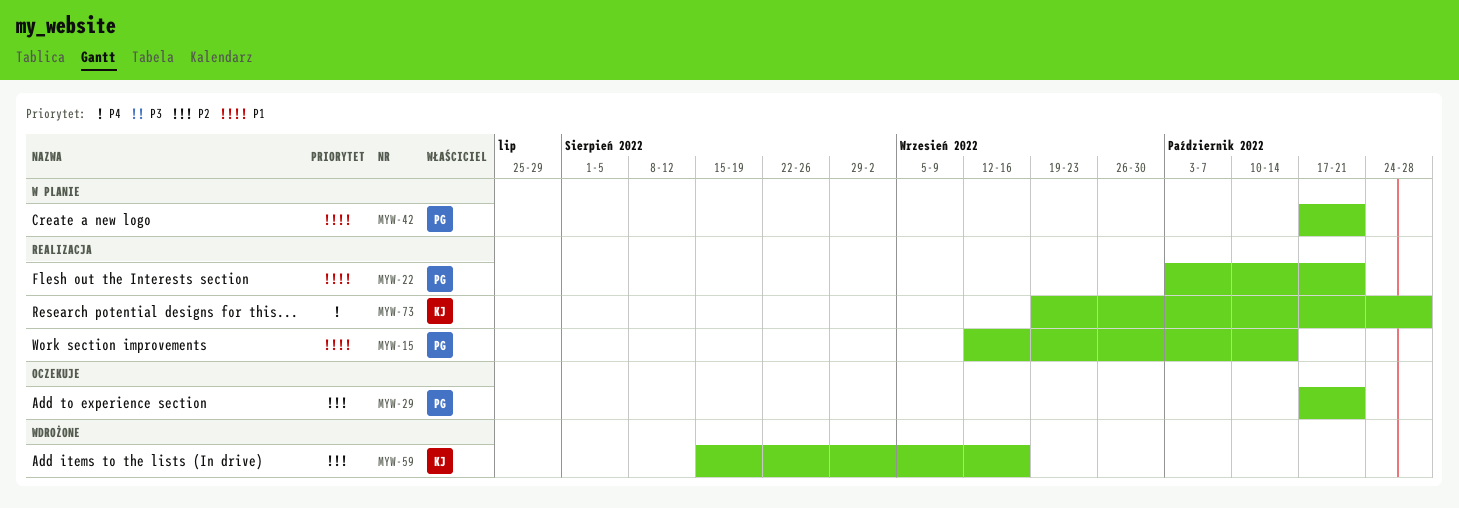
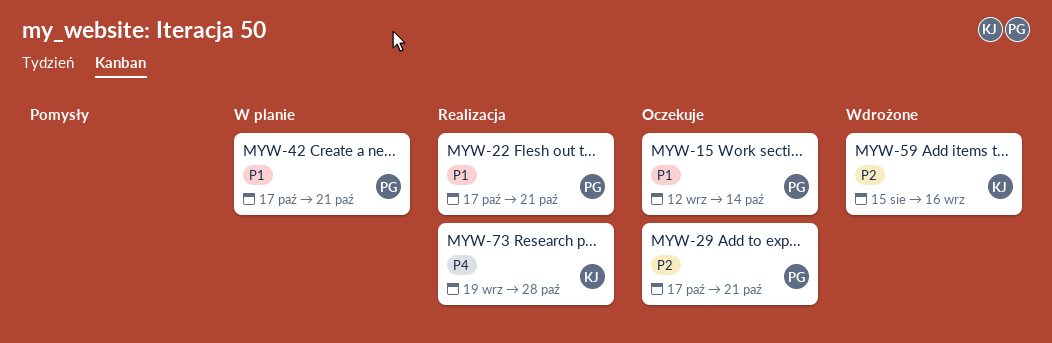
MYW-15, status: Realizacja -> Oczekuje
MYW-22, start: Oct 3 -> Oct 17

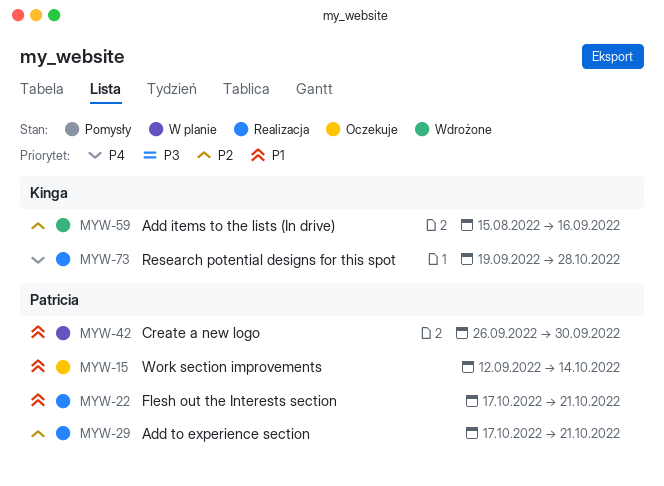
MYW-29, status: Oczekuje -> Realizacja
MYW-42, start: Oct 17 -> Sep 26
MYW-42, due: Oct 21 -> Sep 30

